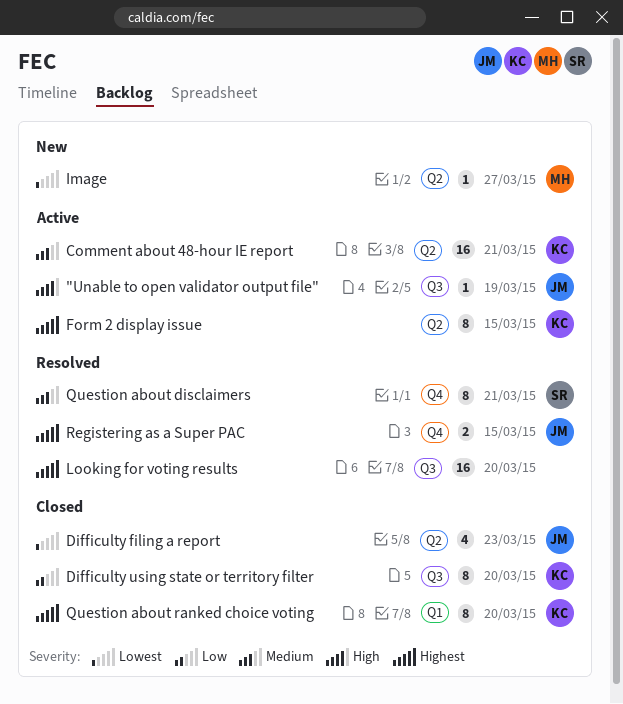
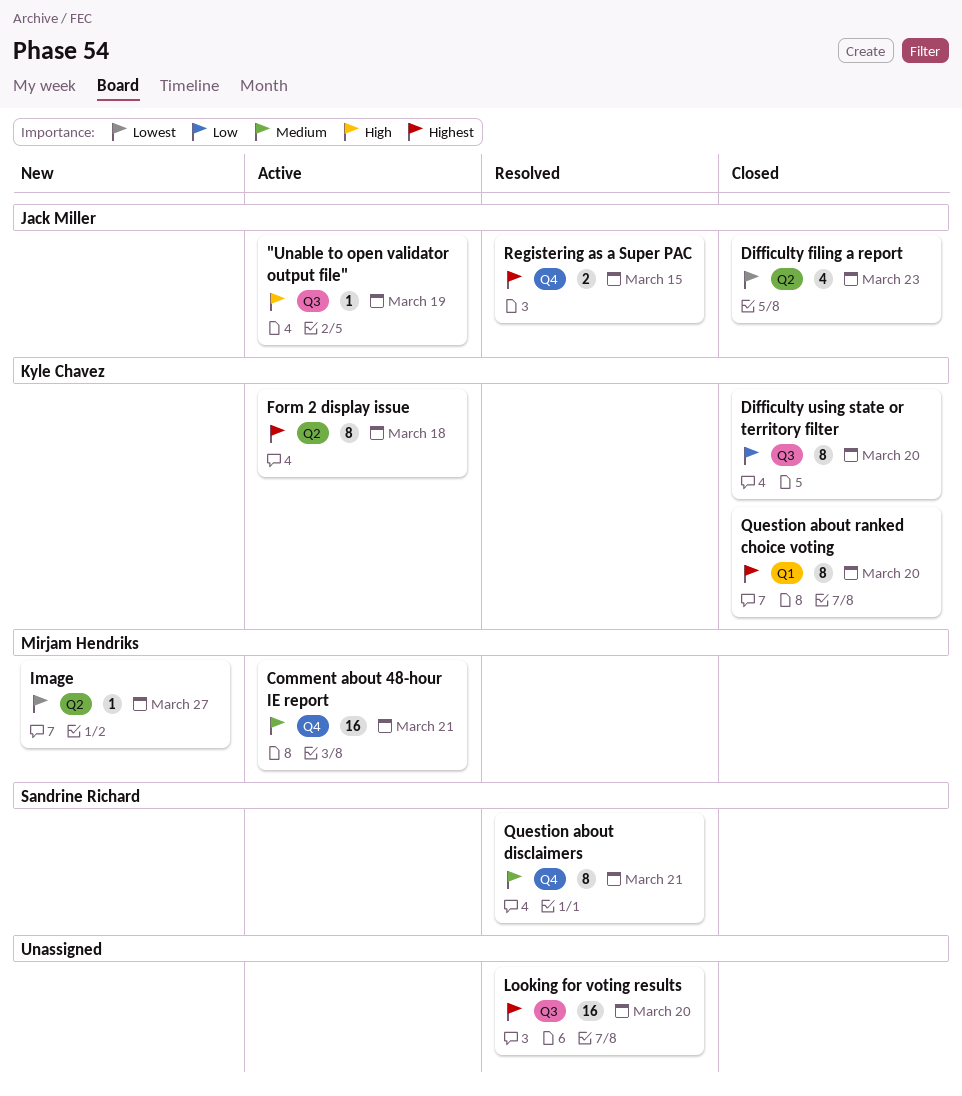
Comment about 48-hour IE report, owner: Kyle Chavez -> Mirjam Hendriks
Comment about 48-hour IE report, label: Q2 -> Q4
Form 2 display issue, due: Mar 15 -> Mar 18

